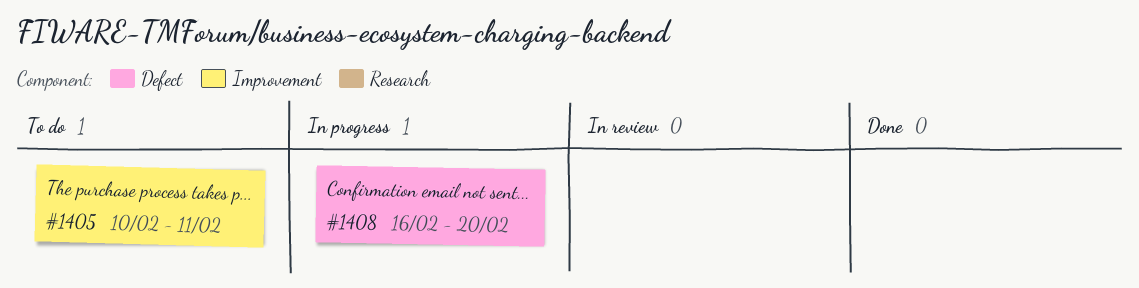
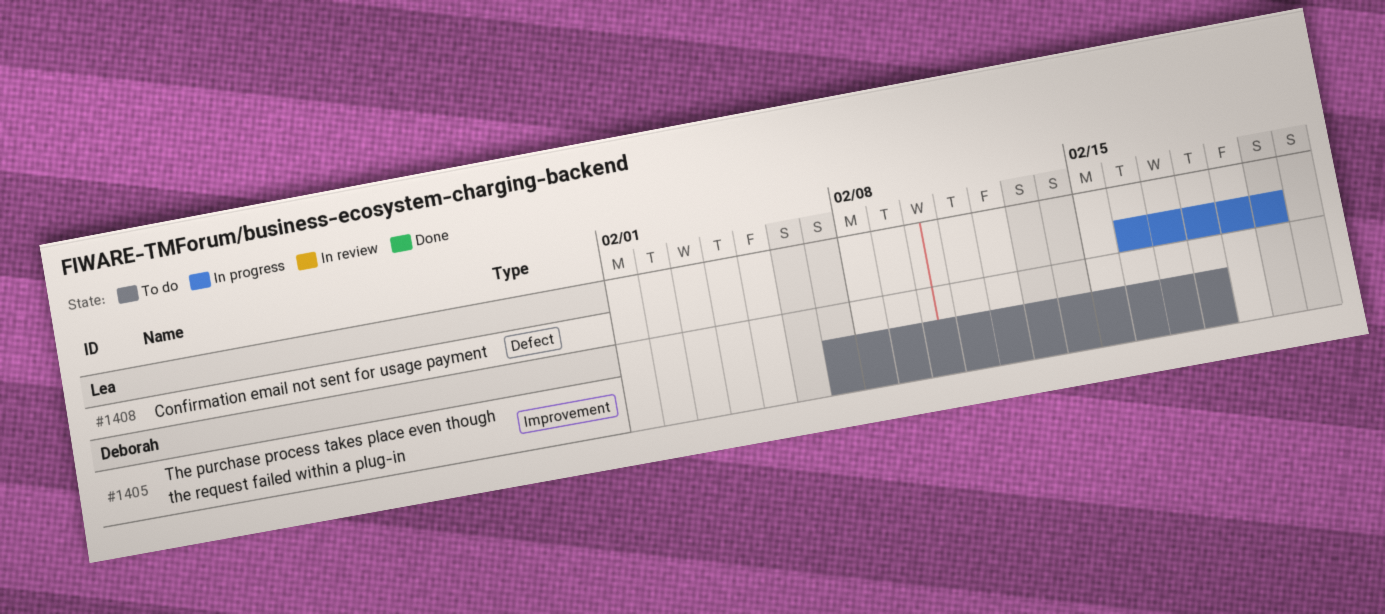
#1405, start: Feb 10 -> Feb 7
#1405, due: Feb 11 -> Feb 18

